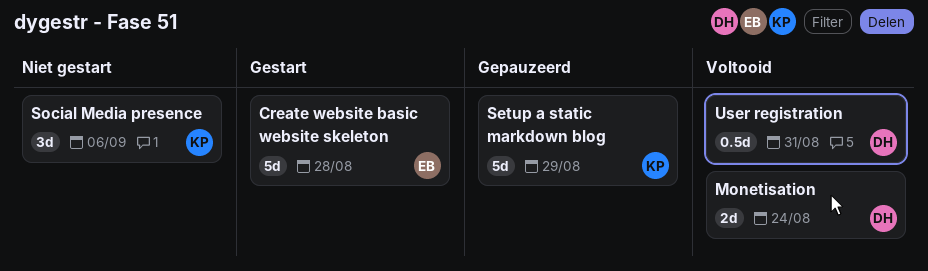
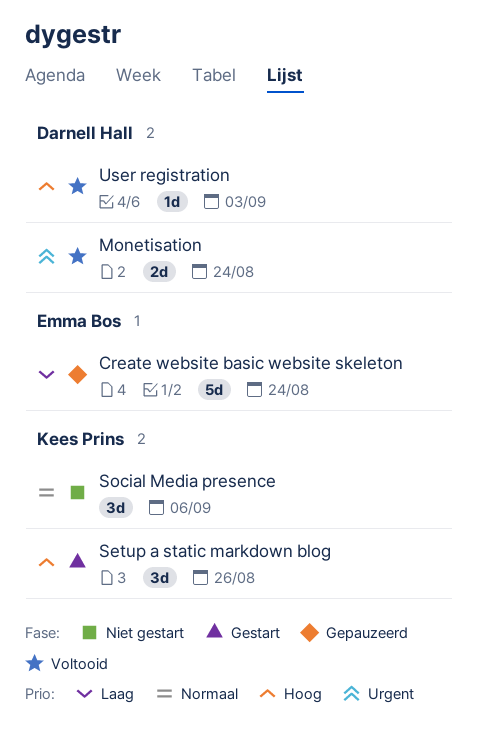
Create website basic website skeleton, status: Gestart -> Gepauzeerd
Create website basic website skeleton, due: Aug 28 -> Aug 24
Setup a static markdown blog, status: Gepauzeerd -> Gestart
Setup a static markdown blog, estimate: 5d -> 3d
Setup a static markdown blog, due: Aug 29 -> Aug 26
User registration, estimate: 0.5d -> 1d
User registration, due: Aug 31 -> Sep 3

